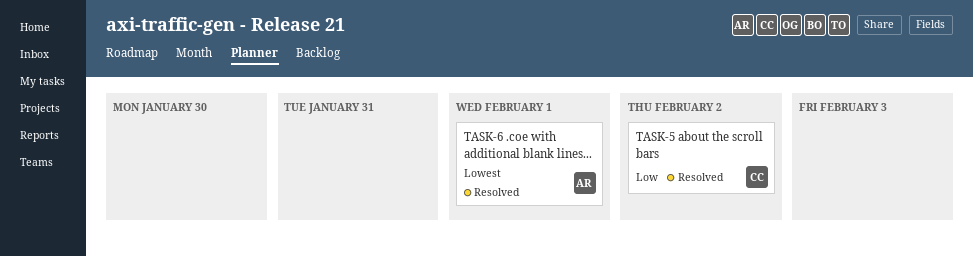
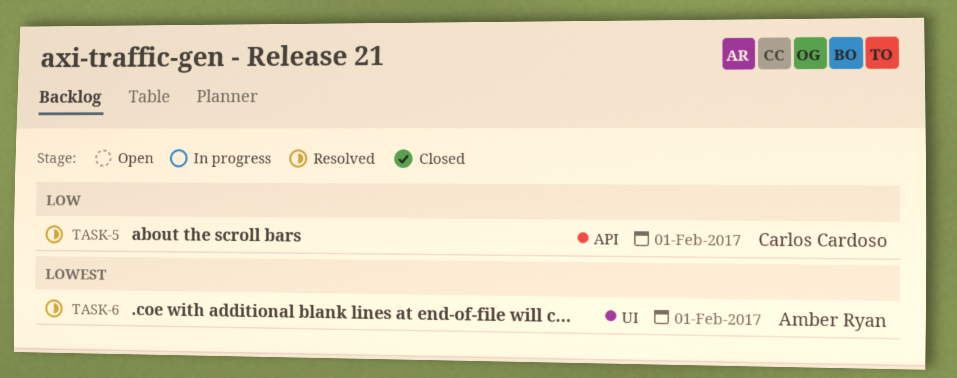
TASK-5, due: Feb 2 -> Feb 1

